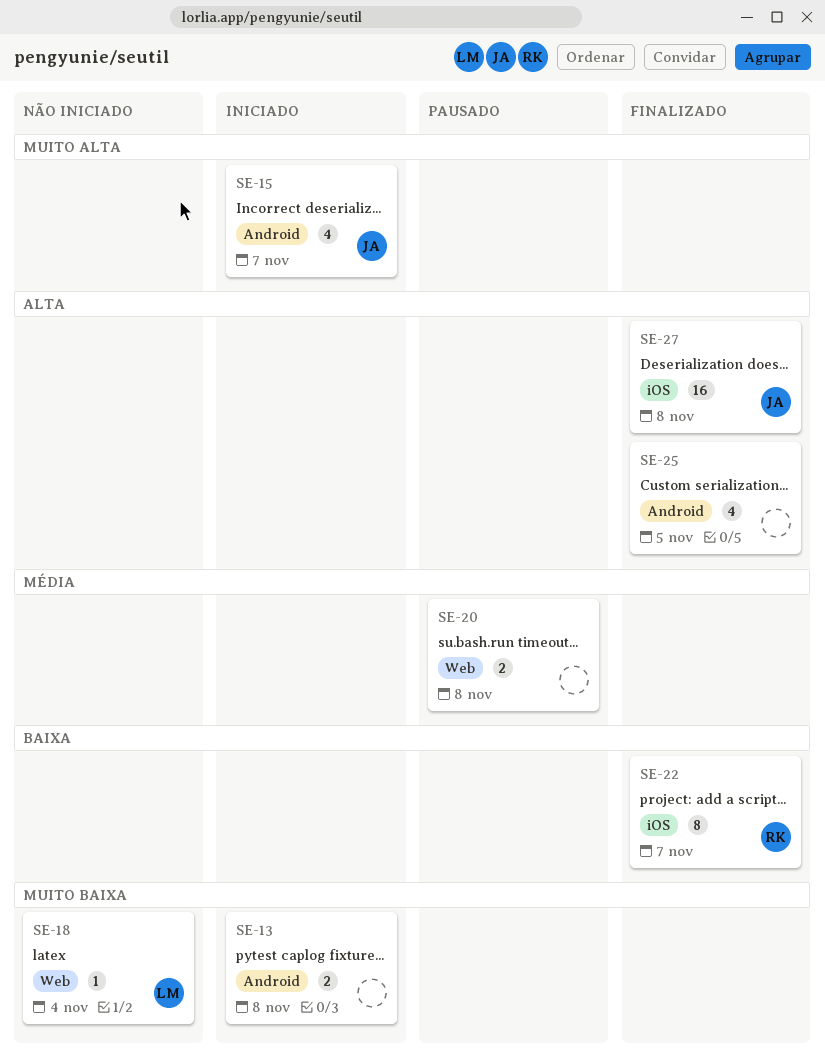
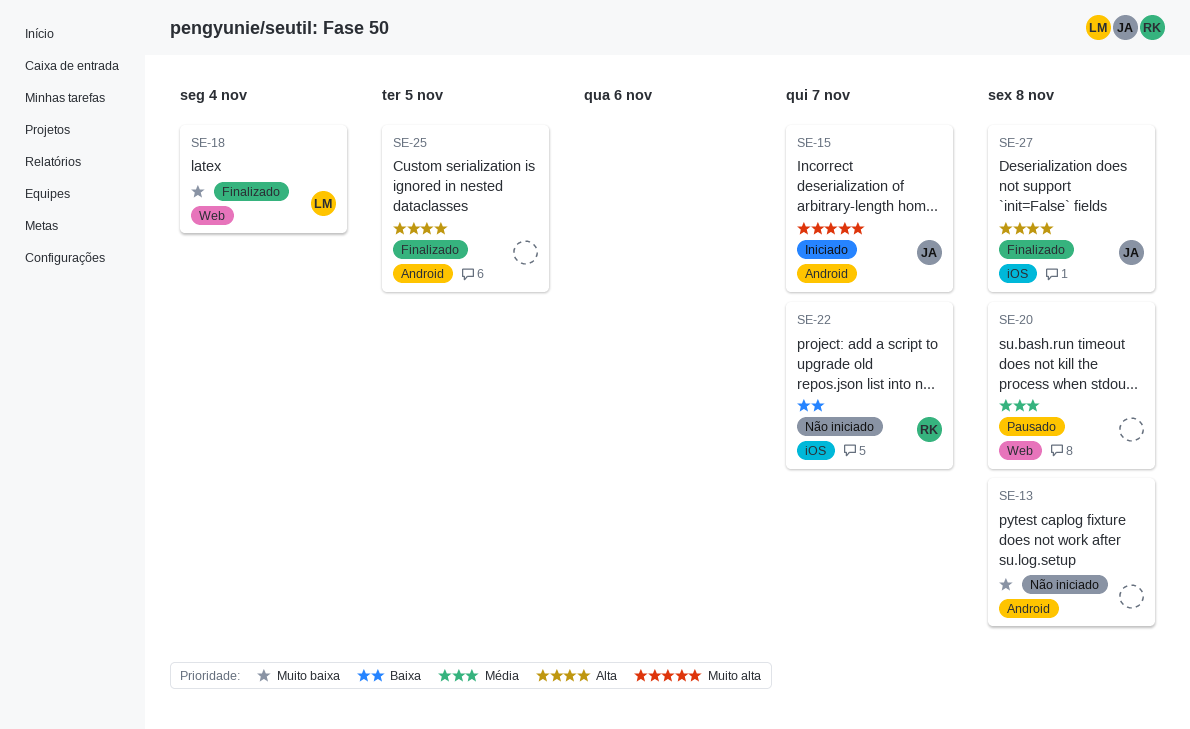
SE-13, status: Iniciado -> Não iniciado
SE-18, status: Não iniciado -> Finalizado
SE-22, status: Finalizado -> Não iniciado

